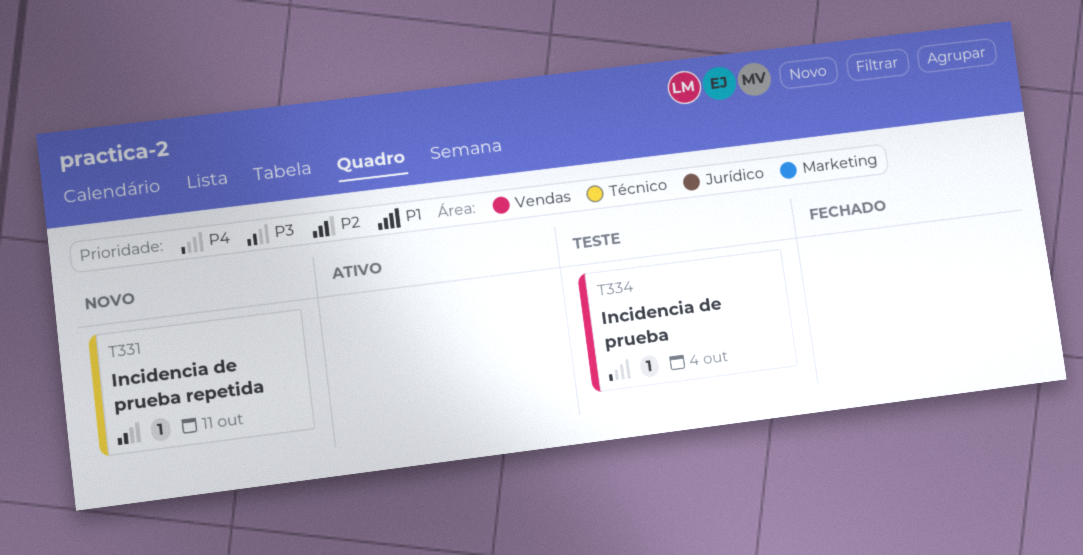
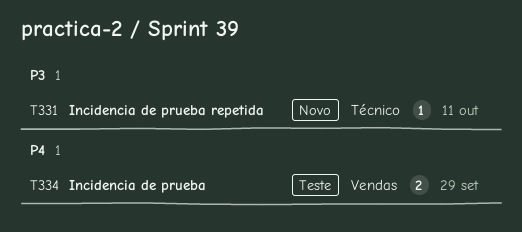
T334, estimate: 1 -> 2
T334, due: Oct 4 -> Sep 29

